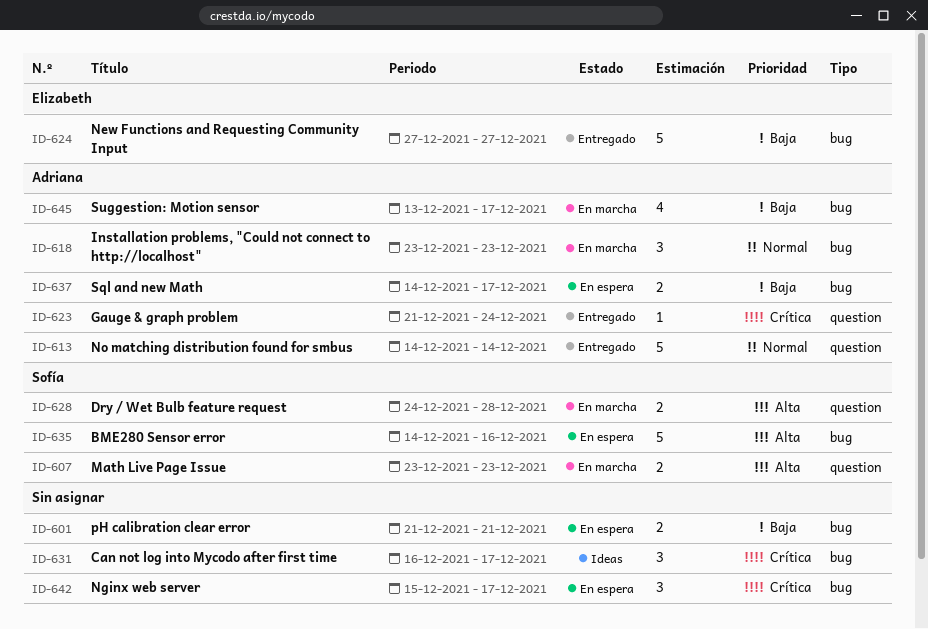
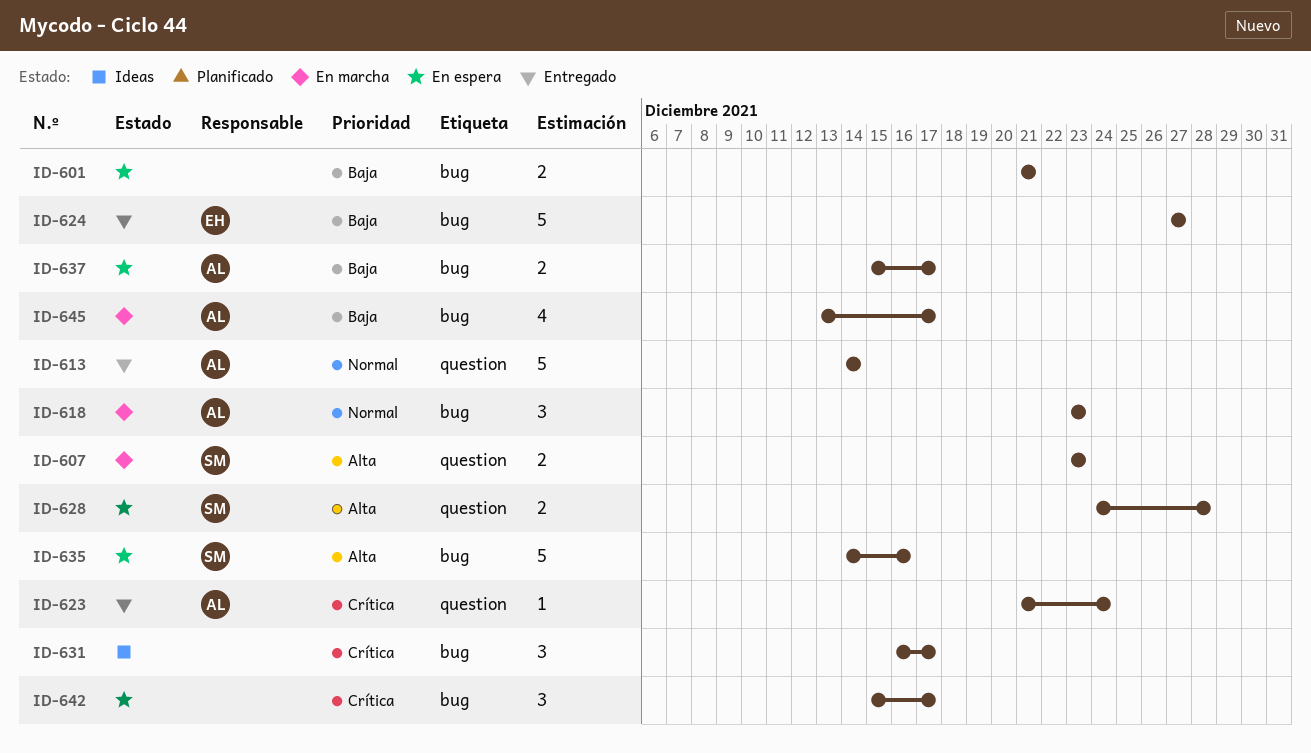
ID-628, status: En marcha -> En espera
ID-637, start: Dec 14 -> Dec 15

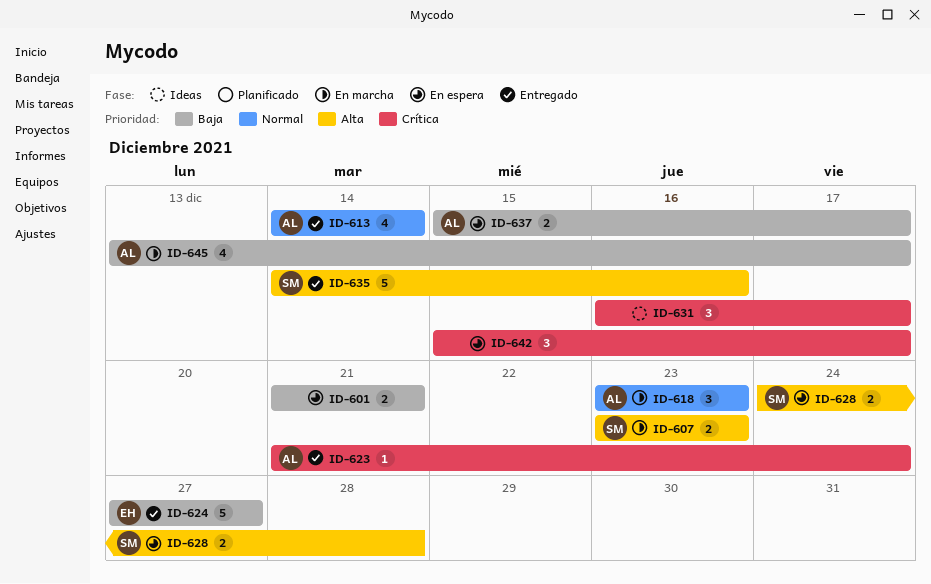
ID-613, estimate: 5 -> 4
ID-635, status: En espera -> Entregado

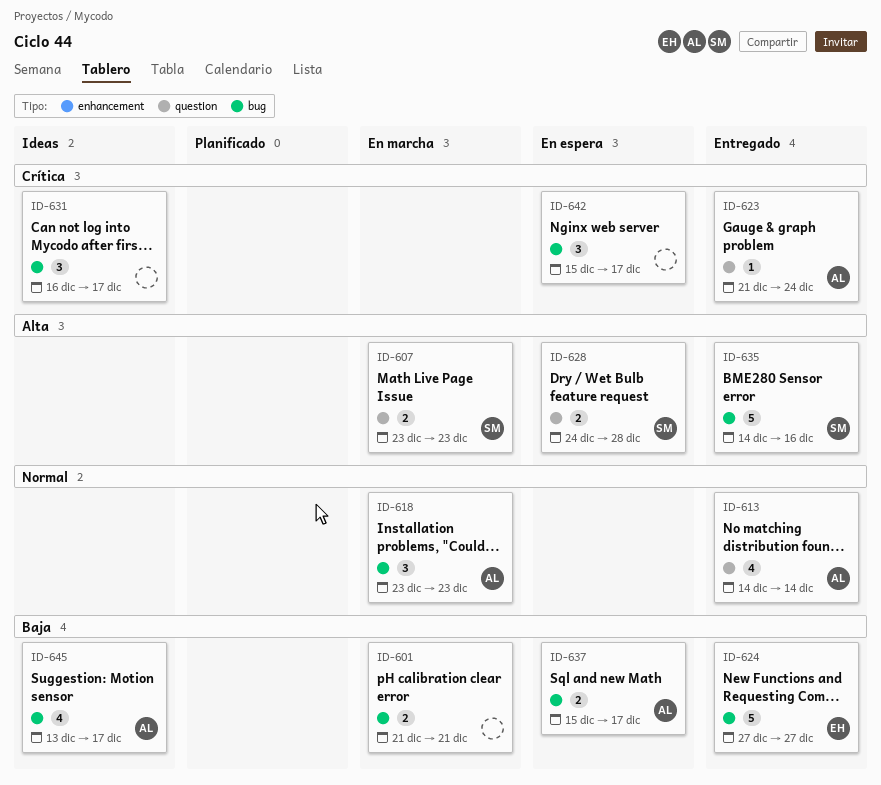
ID-601, status: En espera -> En marcha
ID-645, status: En marcha -> Ideas

